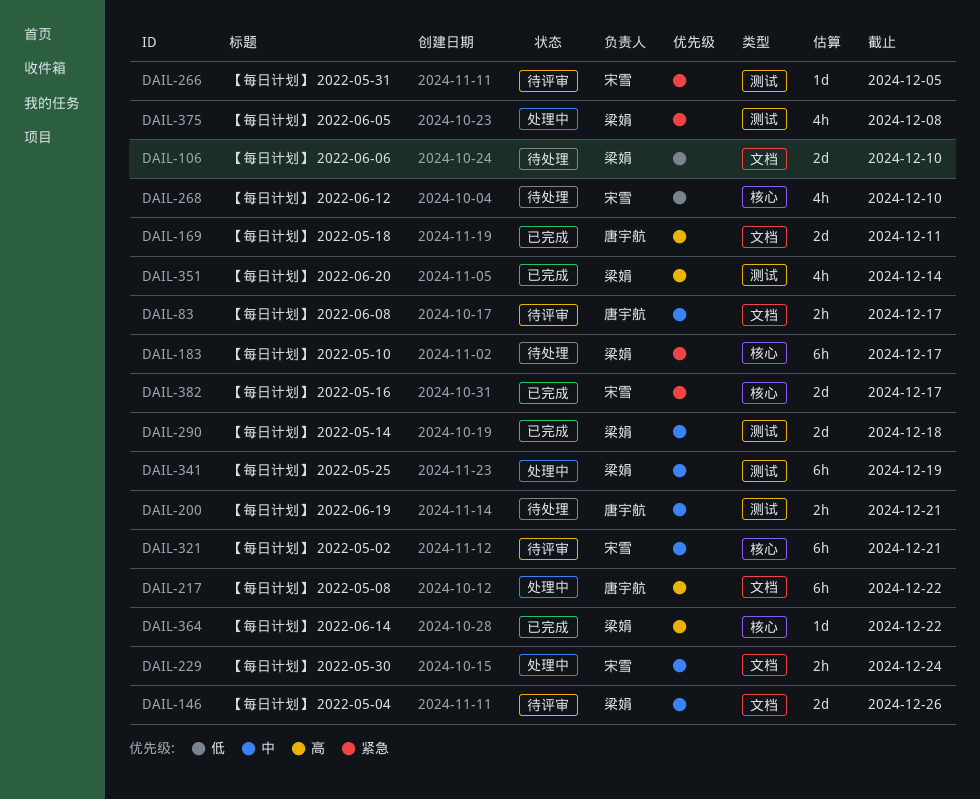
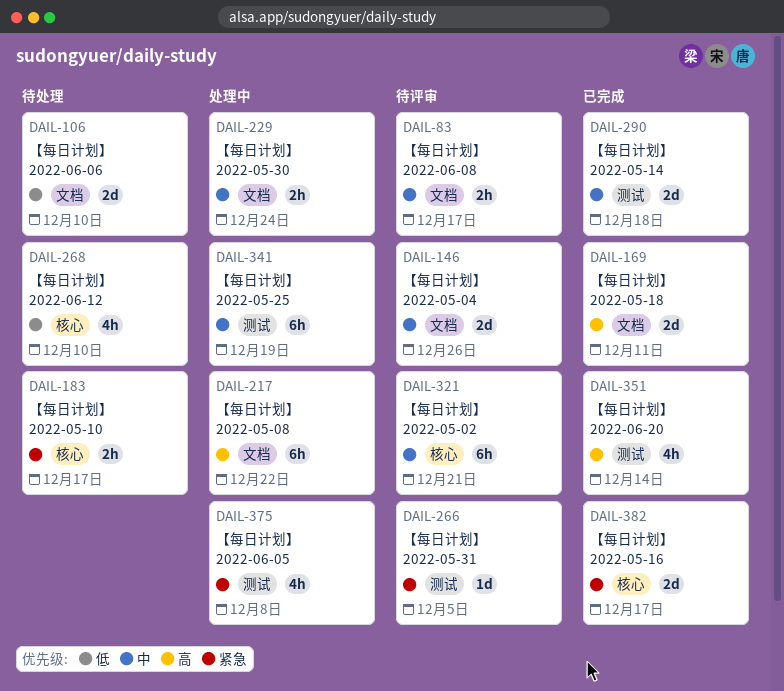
DAIL-183, estimate: 6h -> 2h
DAIL-200: present -> none
DAIL-364: present -> none

